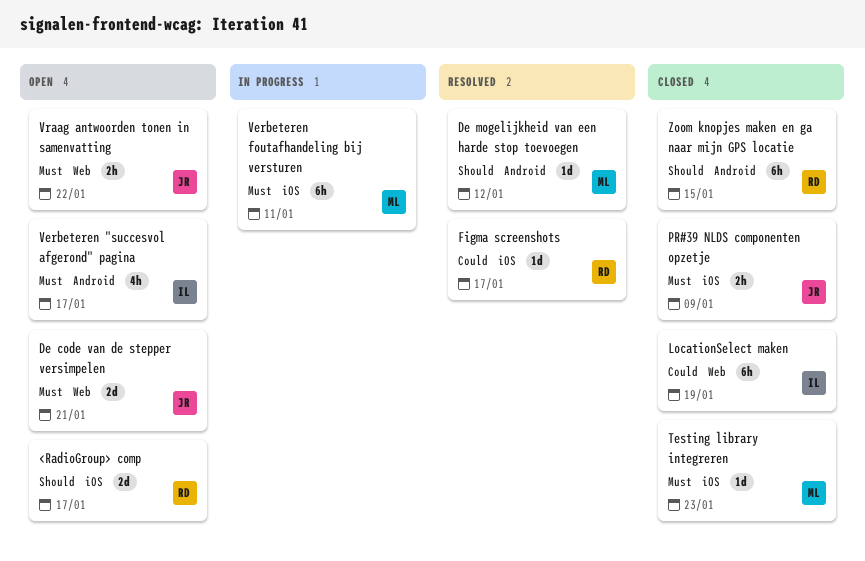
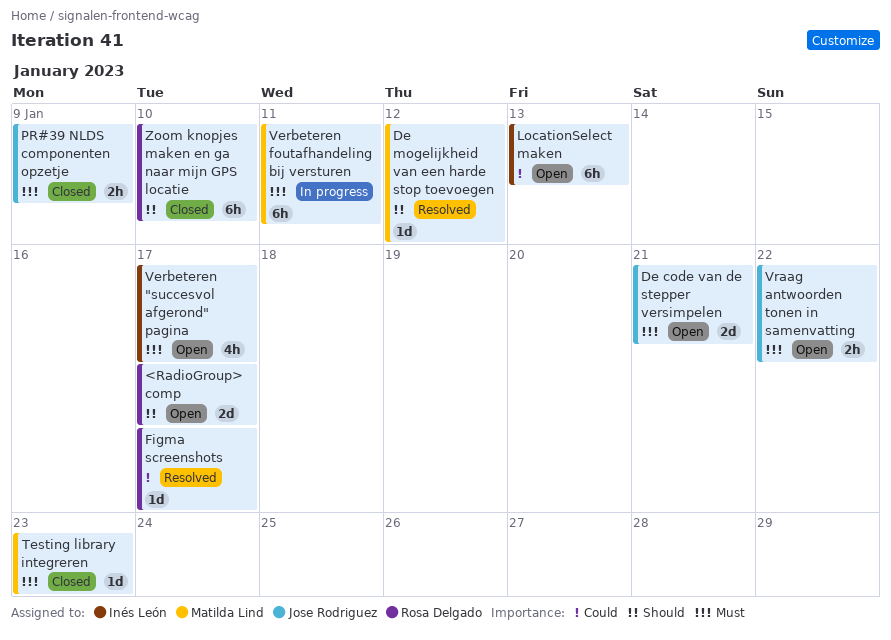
LocationSelect maken, status: Closed -> Open
LocationSelect maken, due: Jan 19 -> Jan 13
Zoom knopjes maken en ga naar mijn GPS locatie, due: Jan 15 -> Jan 10

